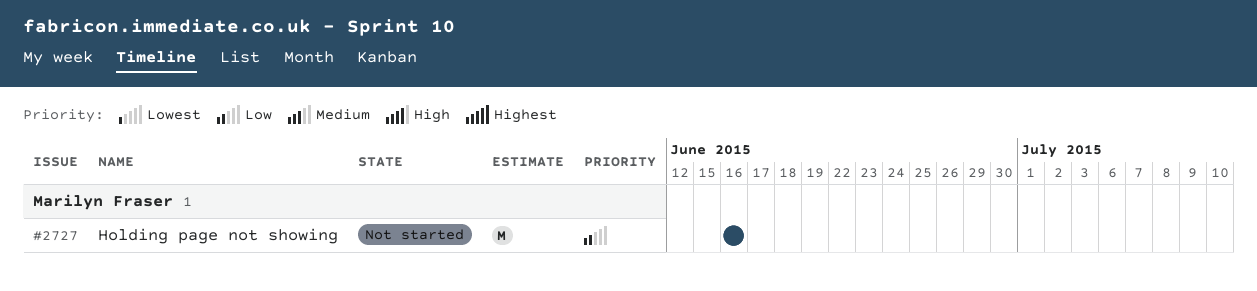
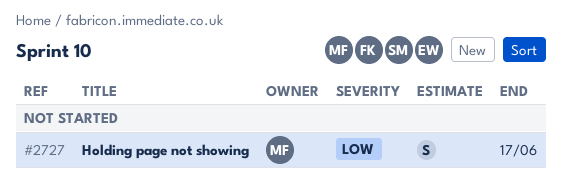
#2727, estimate: M -> S
#2727, due: Jun 16 -> Jun 17

